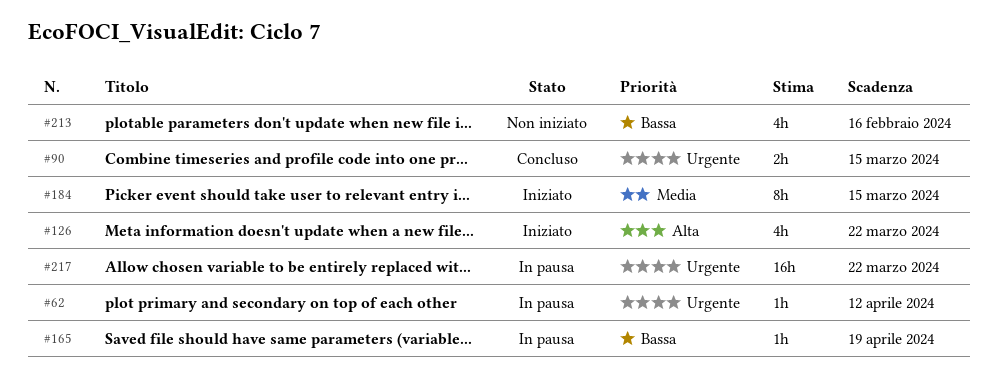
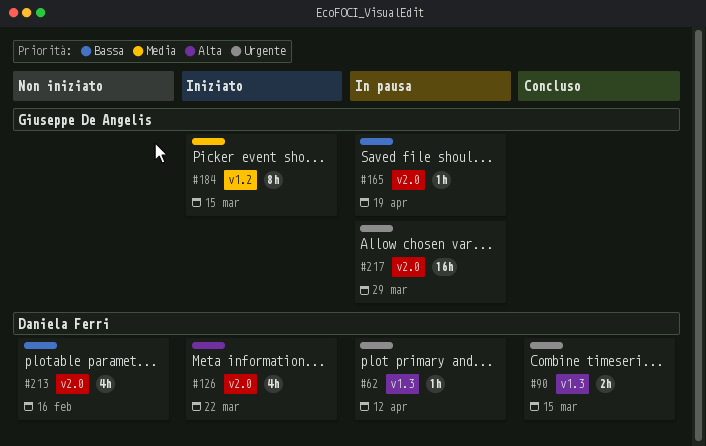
#217, due: Mar 22 -> Mar 29

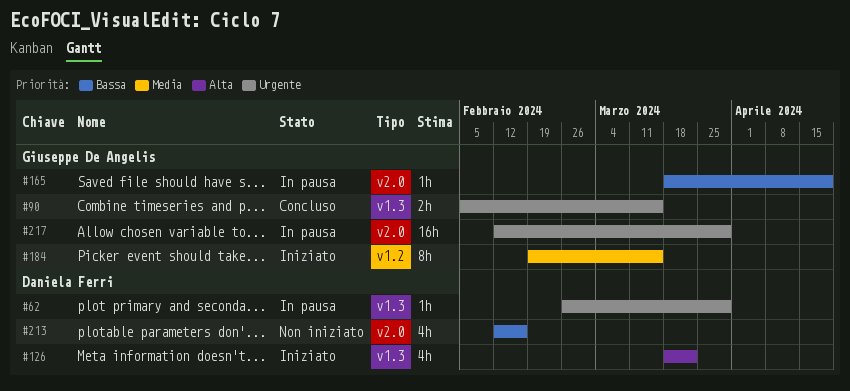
#62, due: Apr 12 -> Mar 29
#90, owner: Daniela Ferri -> Giuseppe De Angelis
#126, label: v2.0 -> v1.3

